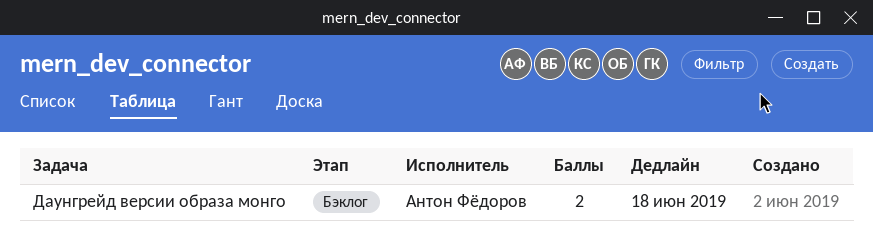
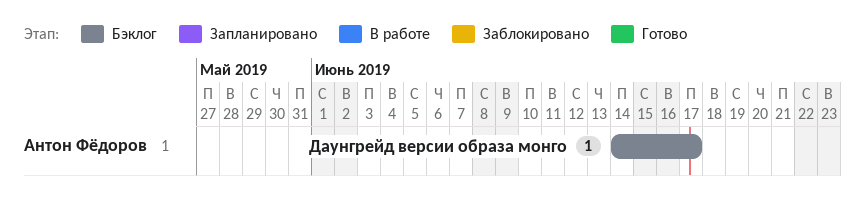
Даунгрейд версии образа монго, estimate: 2 -> 1
Даунгрейд версии образа монго, due: Jun 18 -> Jun 17

